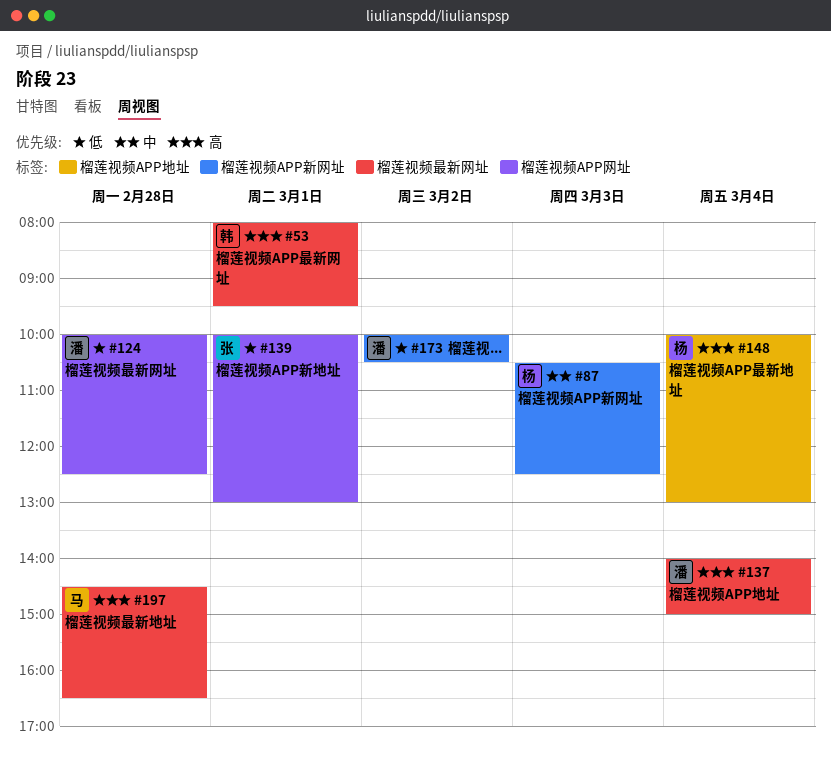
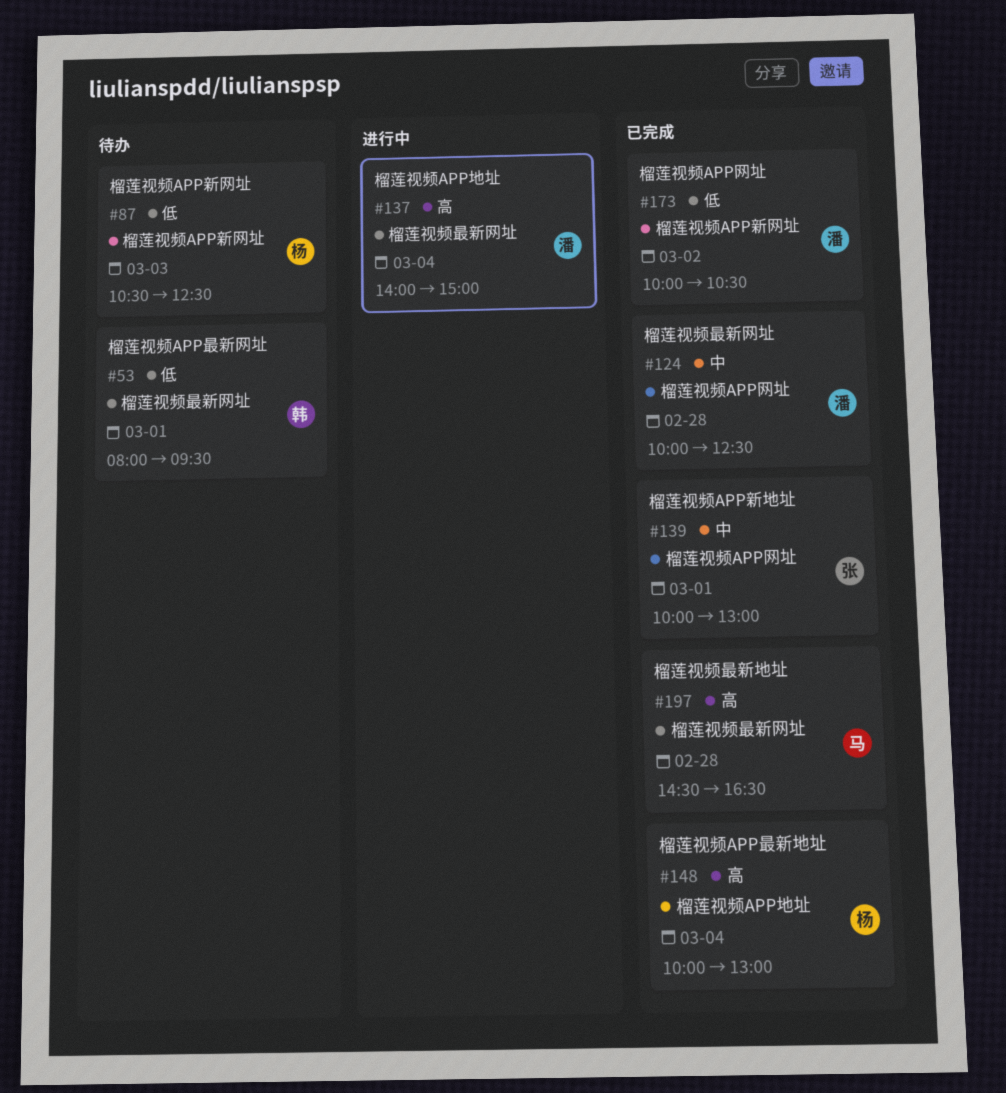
#53, priority: 高 -> 低
#87, priority: 中 -> 低
#124, priority: 低 -> 中
#139, priority: 低 -> 中

